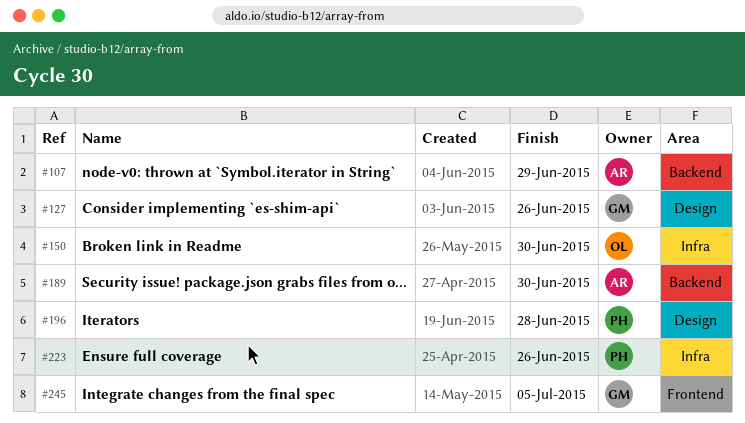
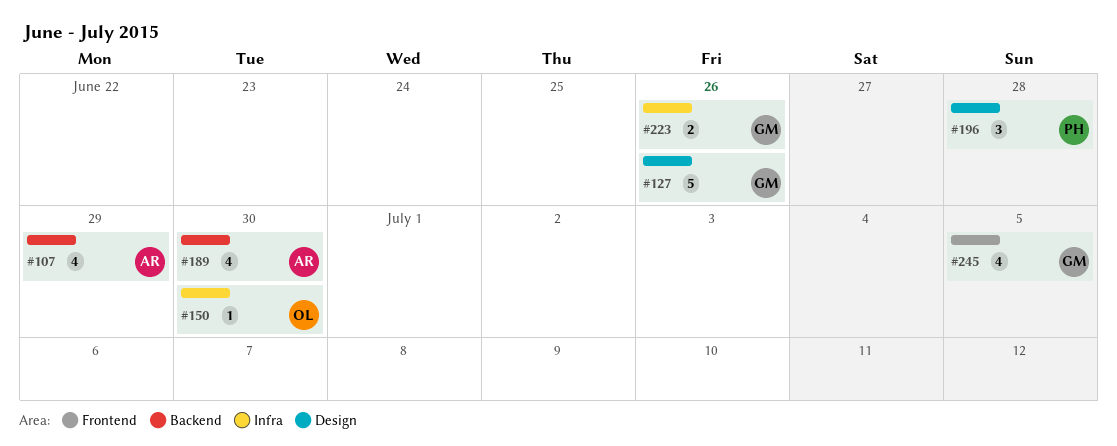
#223, owner: PH -> GM

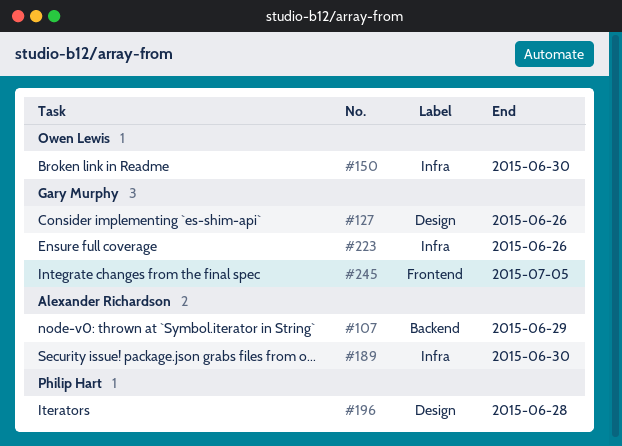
#189, label: Backend -> Infra

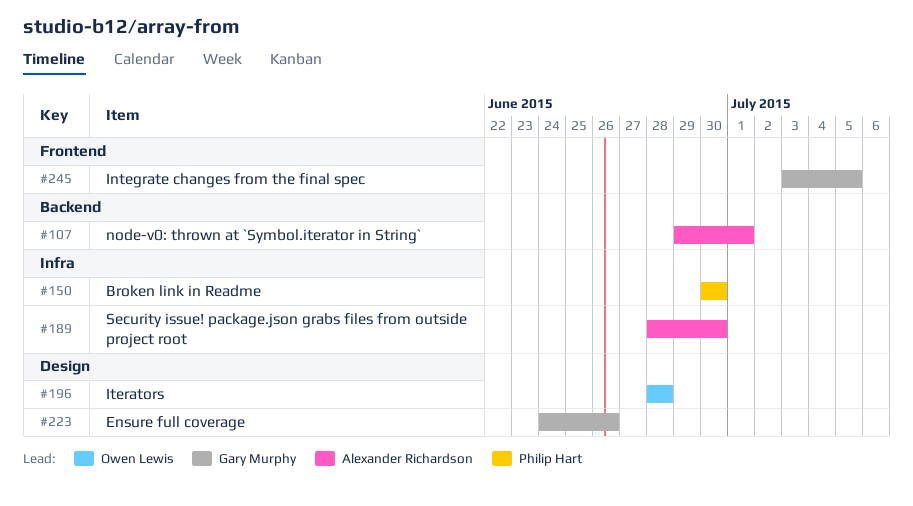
#107, due: Jun 29 -> Jul 1
#127: present -> none
#150, owner: Owen Lewis -> Philip Hart
#196, owner: Philip Hart -> Owen Lewis
#223, label: Infra -> Design

